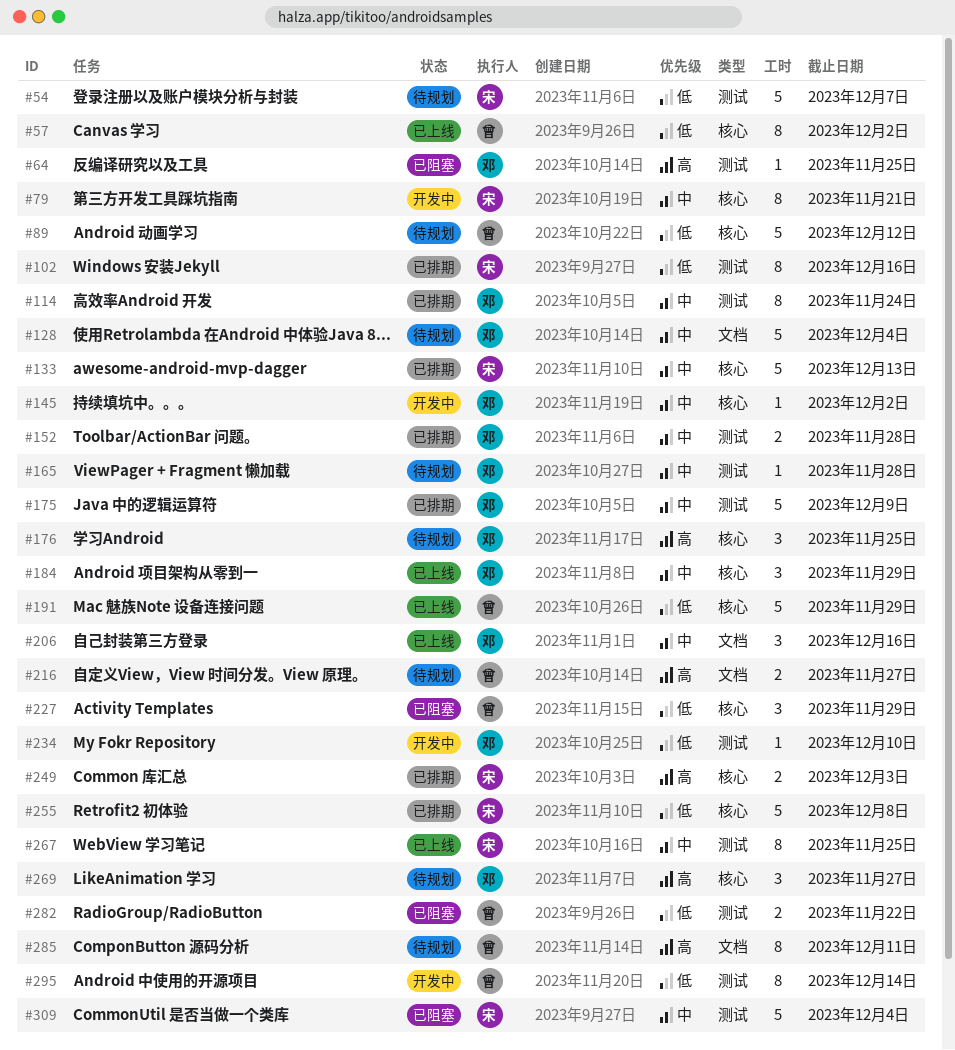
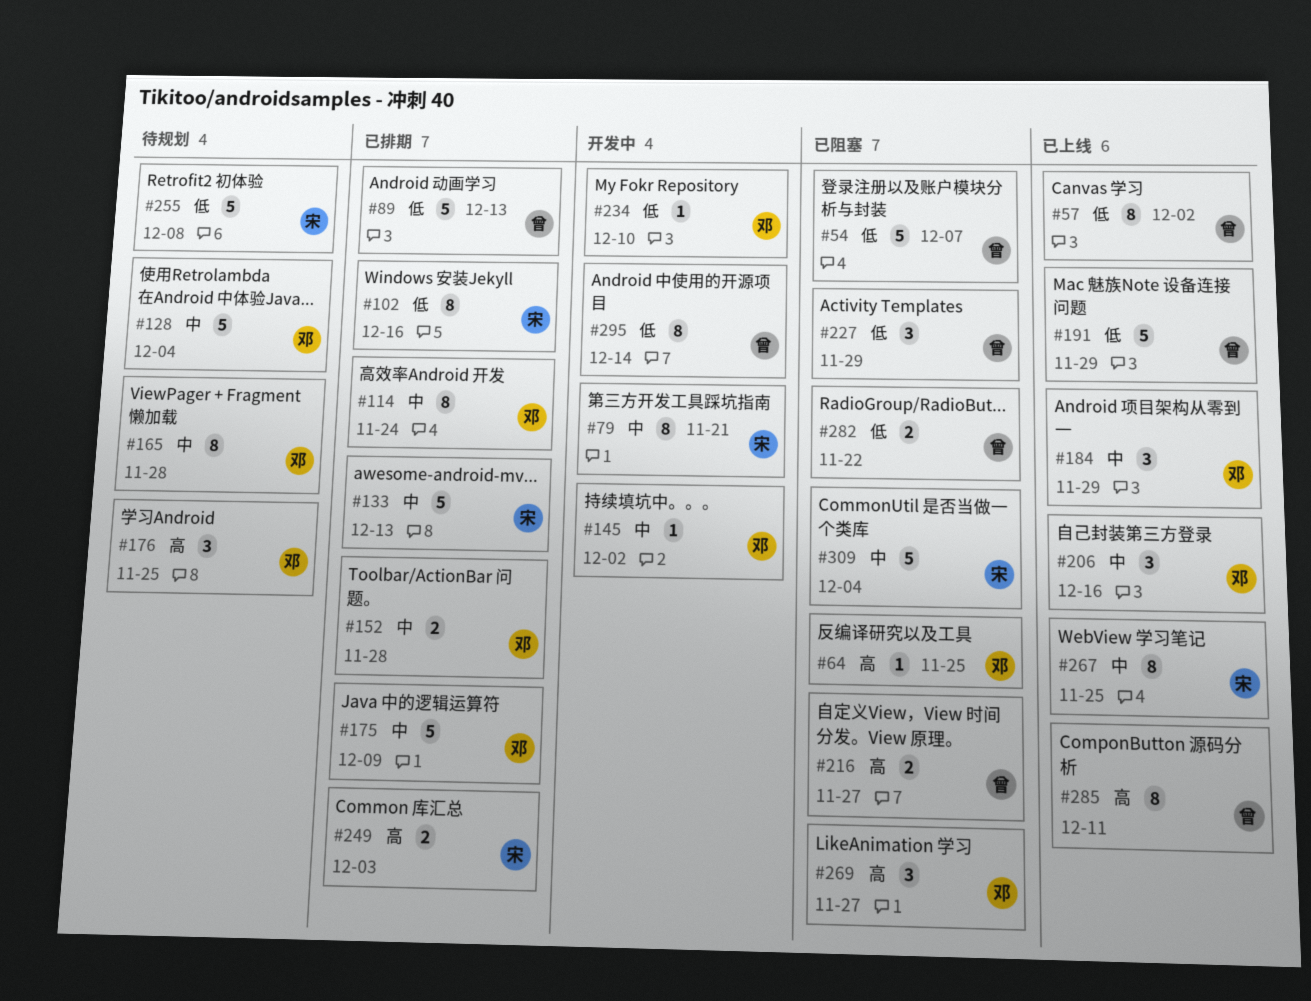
#54, status: 待规划 -> 已阻塞
#54, owner: 宋 -> 曾
#89, status: 待规划 -> 已排期
#89, due: Dec 12 -> Dec 13
#165, estimate: 1 -> 8
#216, status: 待规划 -> 已阻塞
#255, status: 已排期 -> 待规划
#269, status: 待规划 -> 已阻塞
#285, status: 待规划 -> 已上线

